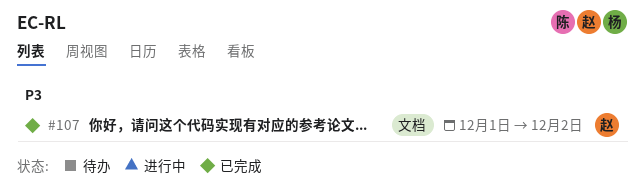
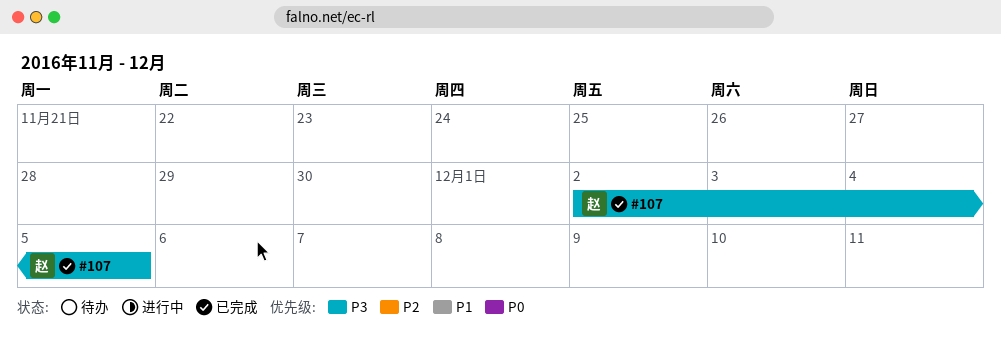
#107, start: Dec 1 -> Dec 2
#107, due: Dec 2 -> Dec 5

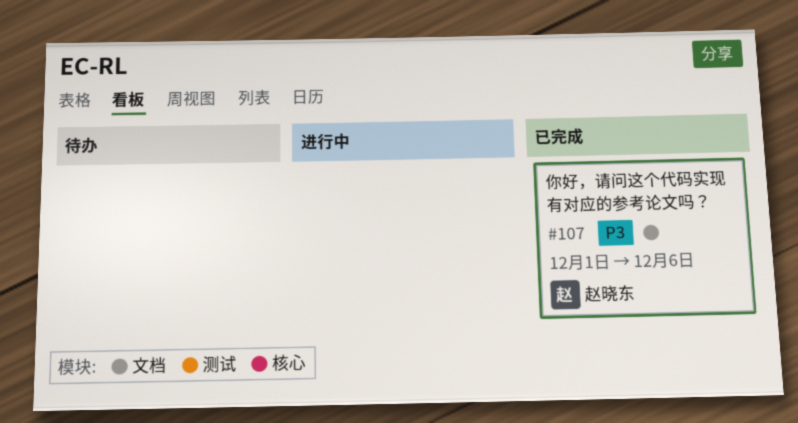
#107, start: Dec 2 -> Dec 1
#107, due: Dec 5 -> Dec 6

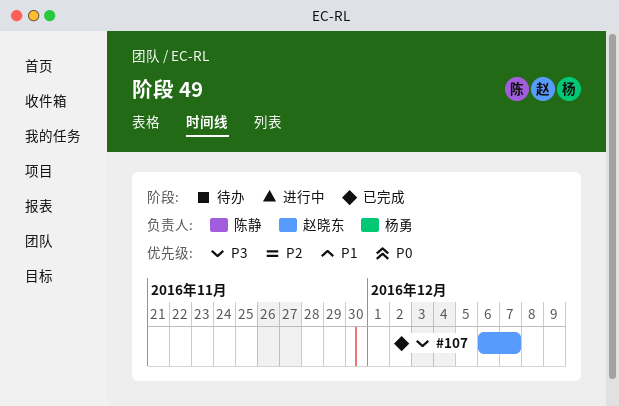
#107, start: Dec 1 -> Dec 6
#107, due: Dec 6 -> Dec 7

